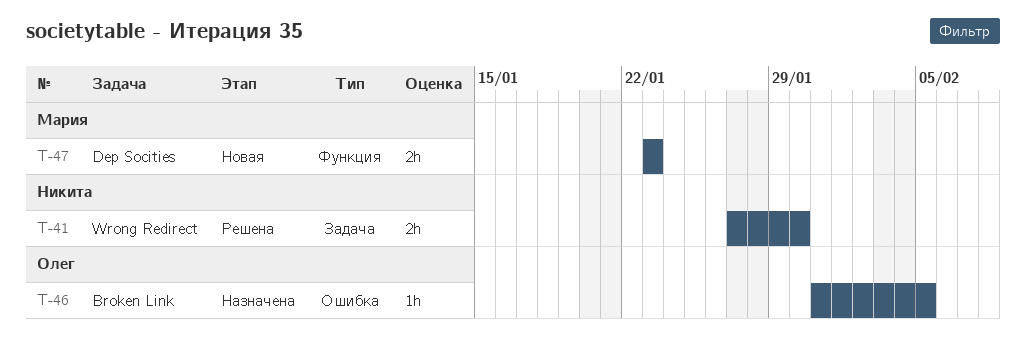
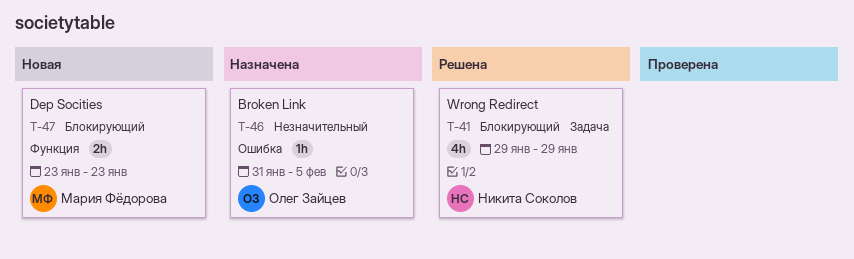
T-41, estimate: 2h -> 4h
T-41, start: Jan 27 -> Jan 29
T-41, due: Jan 30 -> Jan 29

